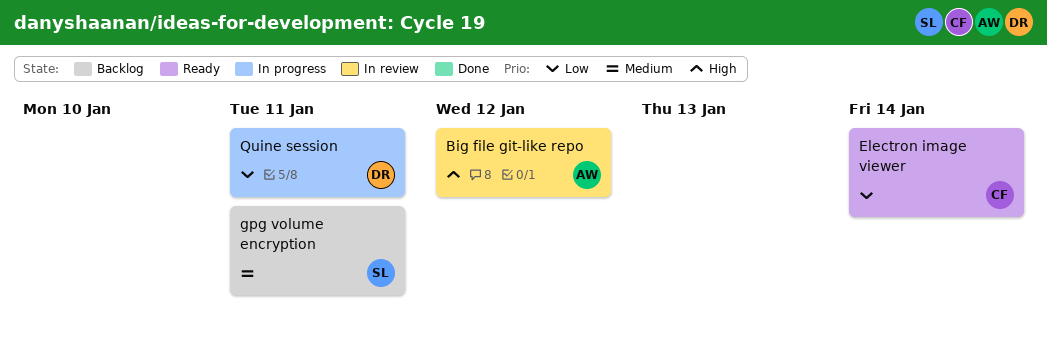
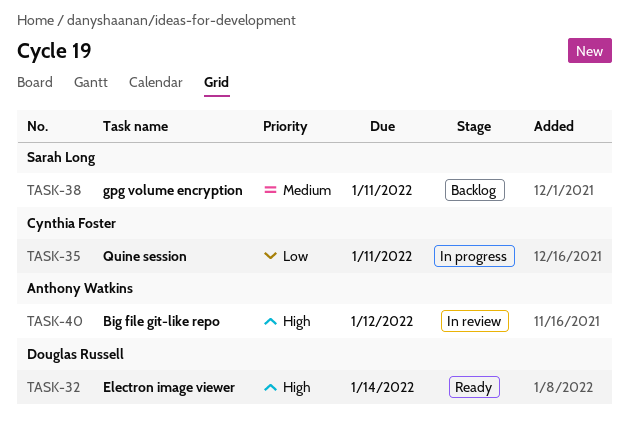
Electron image viewer, owner: Cynthia Foster -> Douglas Russell
Electron image viewer, priority: Low -> High
Quine session, owner: Douglas Russell -> Cynthia Foster

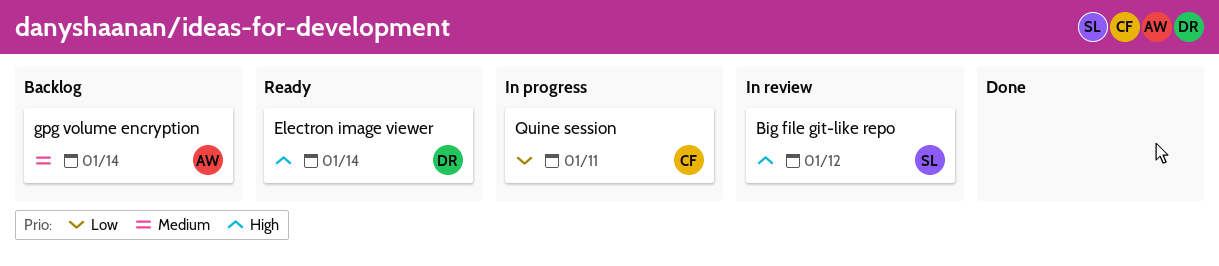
Big file git-like repo, owner: Anthony Watkins -> Sarah Long
gpg volume encryption, owner: Sarah Long -> Anthony Watkins
gpg volume encryption, due: Jan 11 -> Jan 14

